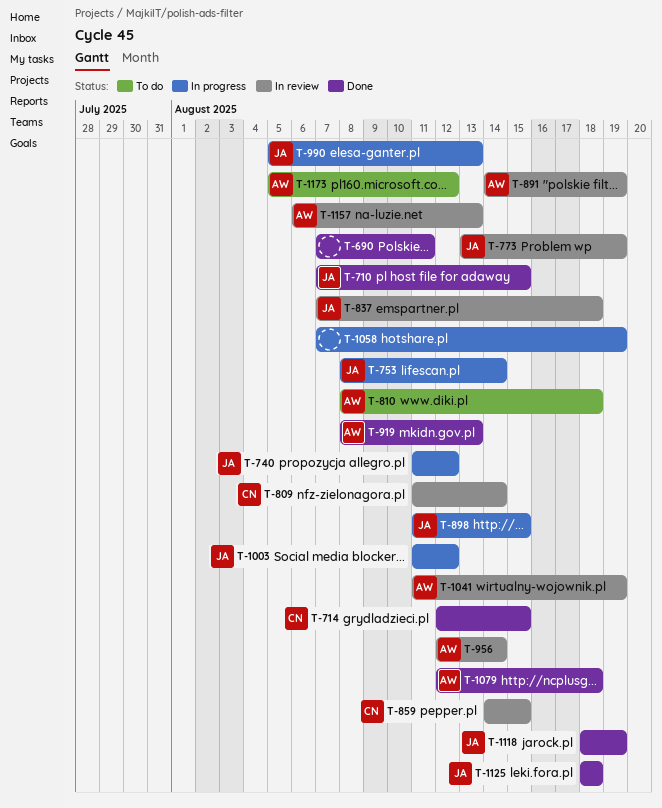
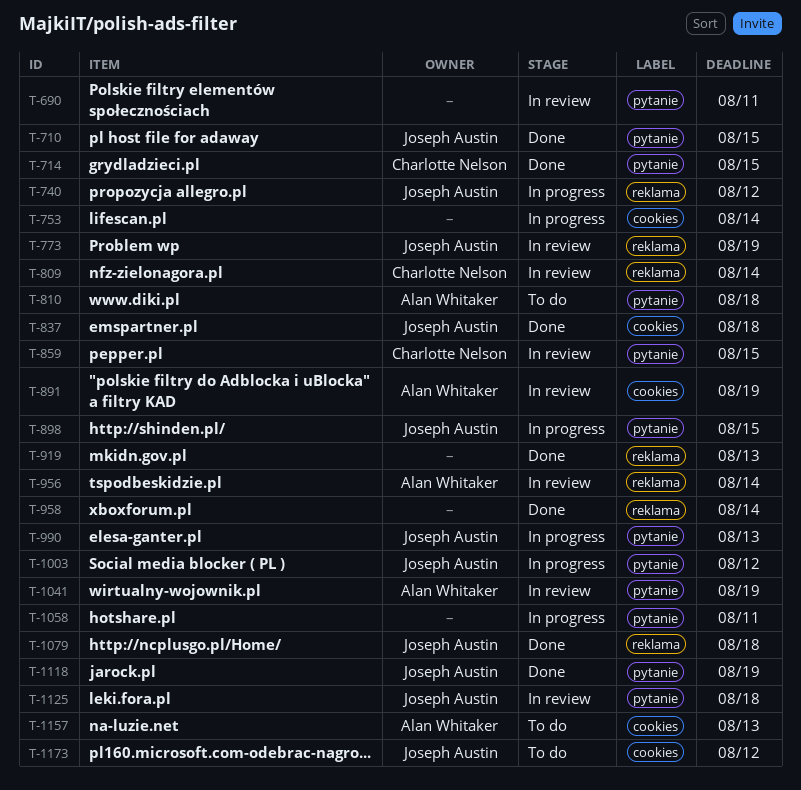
T-690, status: Done -> In review
T-753, owner: Joseph Austin -> none
T-837, status: In review -> Done
T-919, owner: Alan Whitaker -> none
T-958: none -> present
T-1058, due: Aug 19 -> Aug 11
T-1079, owner: Alan Whitaker -> Joseph Austin
T-1125, status: Done -> In review
T-1157, status: In review -> To do
T-1173, owner: Alan Whitaker -> Joseph Austin

